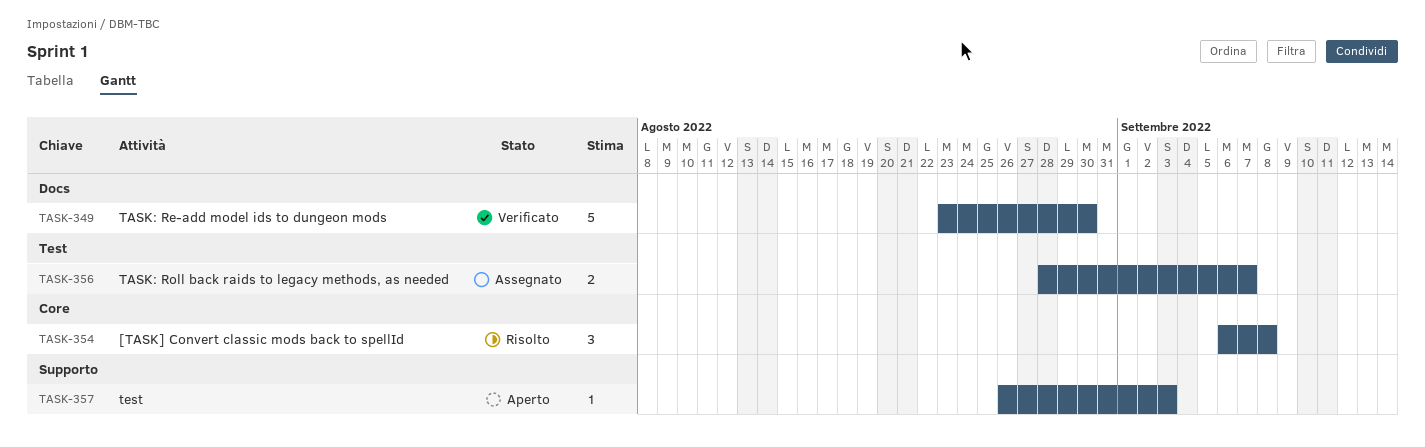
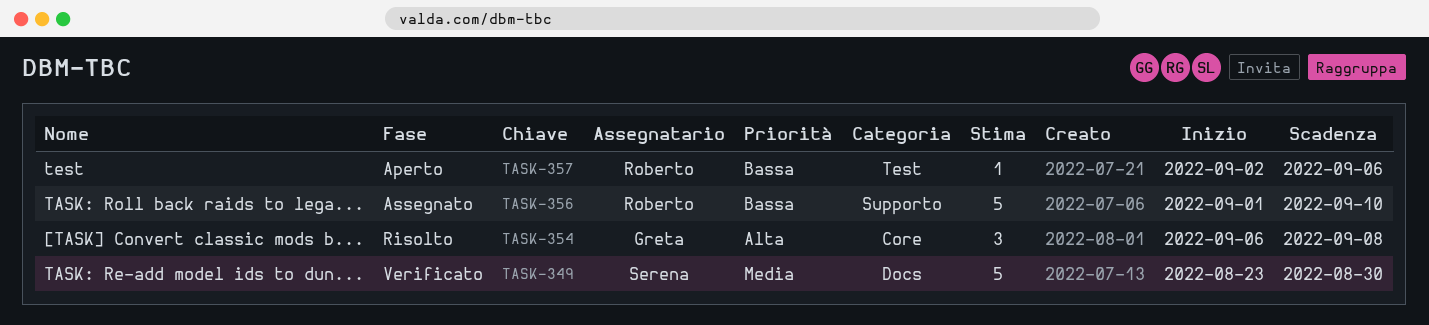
TASK-356, label: Test -> Supporto
TASK-356, estimate: 2 -> 5
TASK-356, start: Aug 28 -> Sep 1
TASK-356, due: Sep 7 -> Sep 10
TASK-357, label: Supporto -> Test
TASK-357, start: Aug 26 -> Sep 2
TASK-357, due: Sep 3 -> Sep 6

